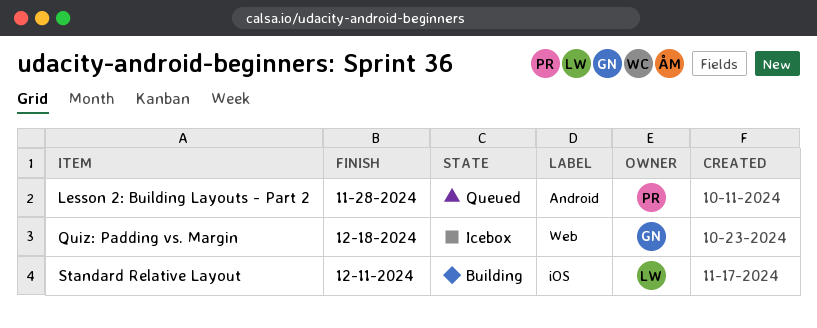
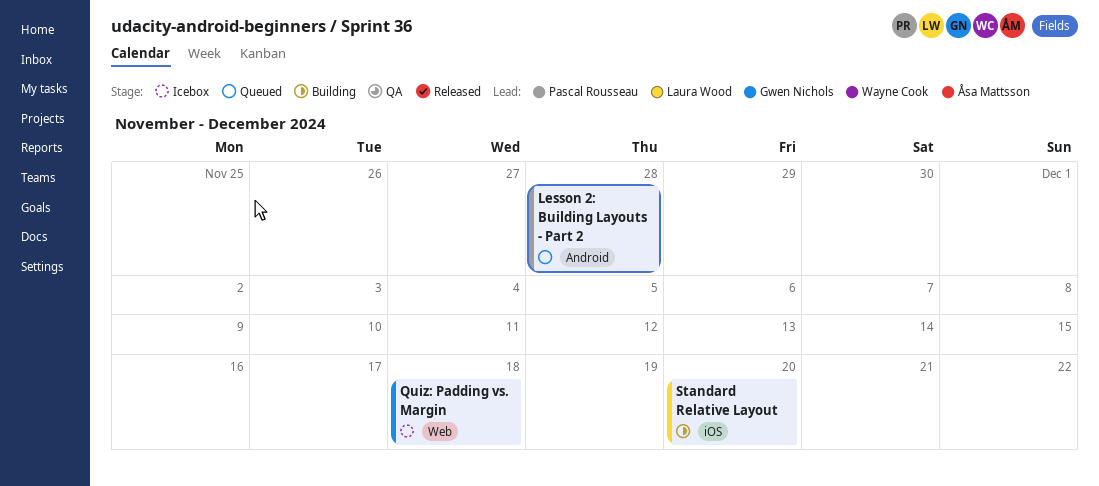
Standard Relative Layout, due: Dec 11 -> Dec 20

